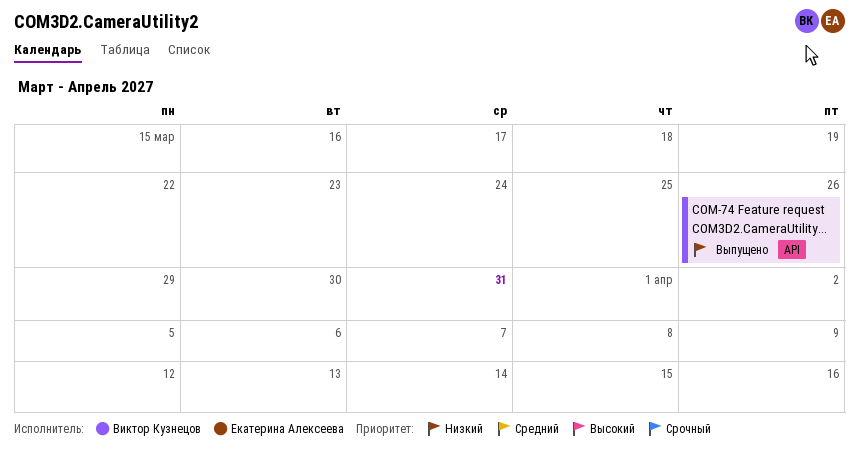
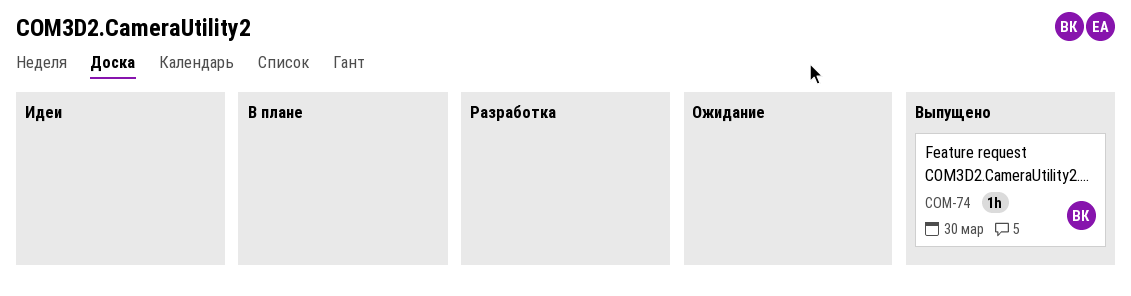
COM-74, due: Mar 26 -> Mar 30

